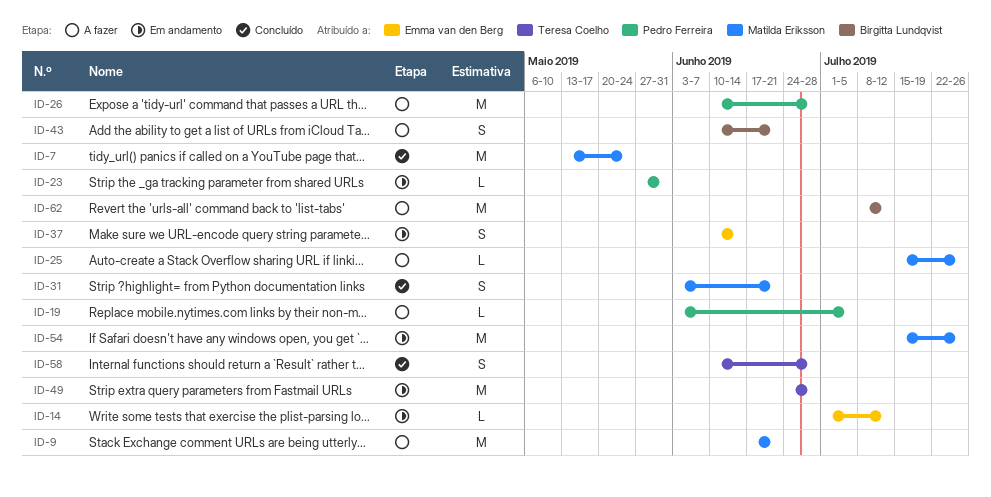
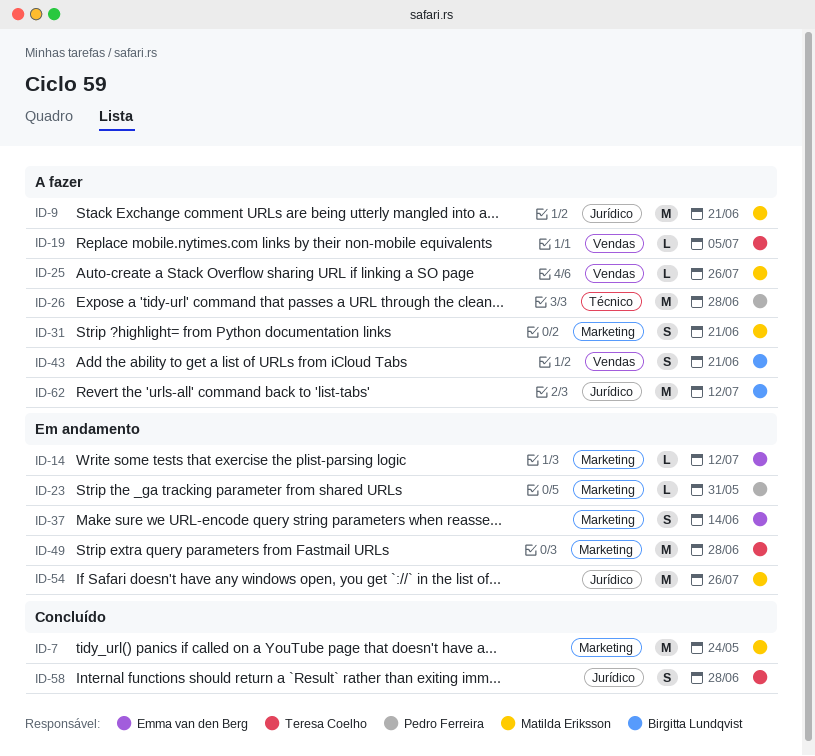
ID-19, owner: Pedro Ferreira -> Teresa Coelho
ID-31, status: Concluído -> A fazer

